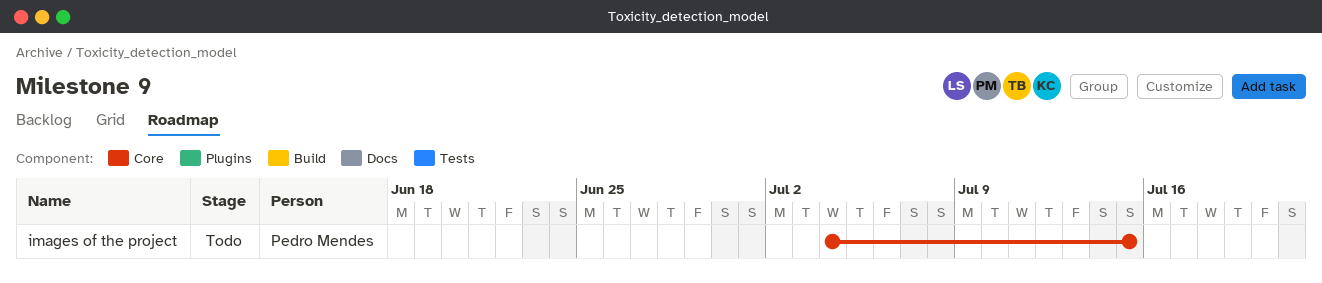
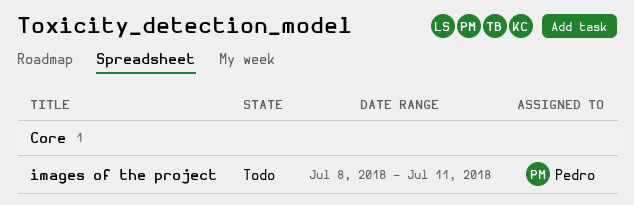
images of the project, start: Jul 4 -> Jul 8
images of the project, due: Jul 15 -> Jul 11

